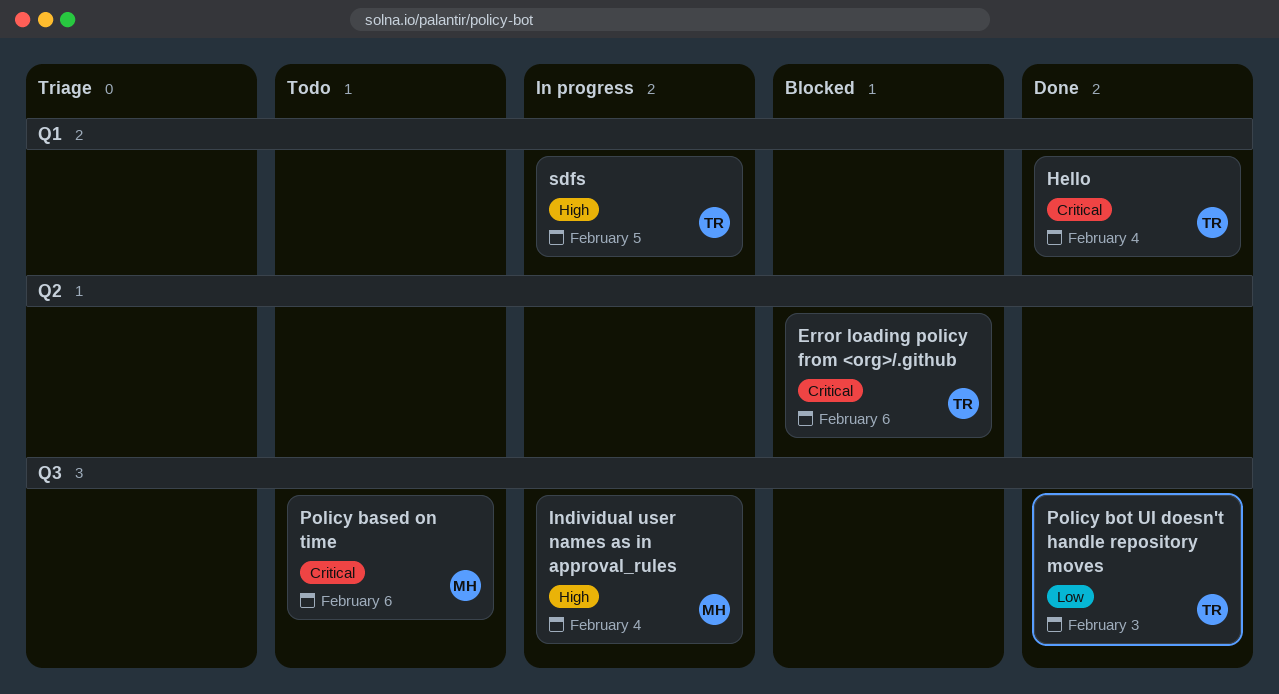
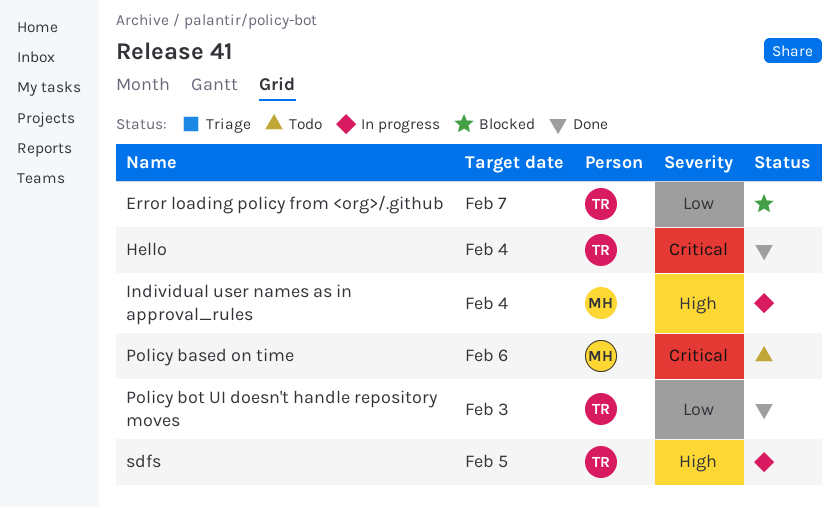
Error loading policy from <org>/.github, priority: Critical -> Low
Error loading policy from <org>/.github, due: Feb 6 -> Feb 7

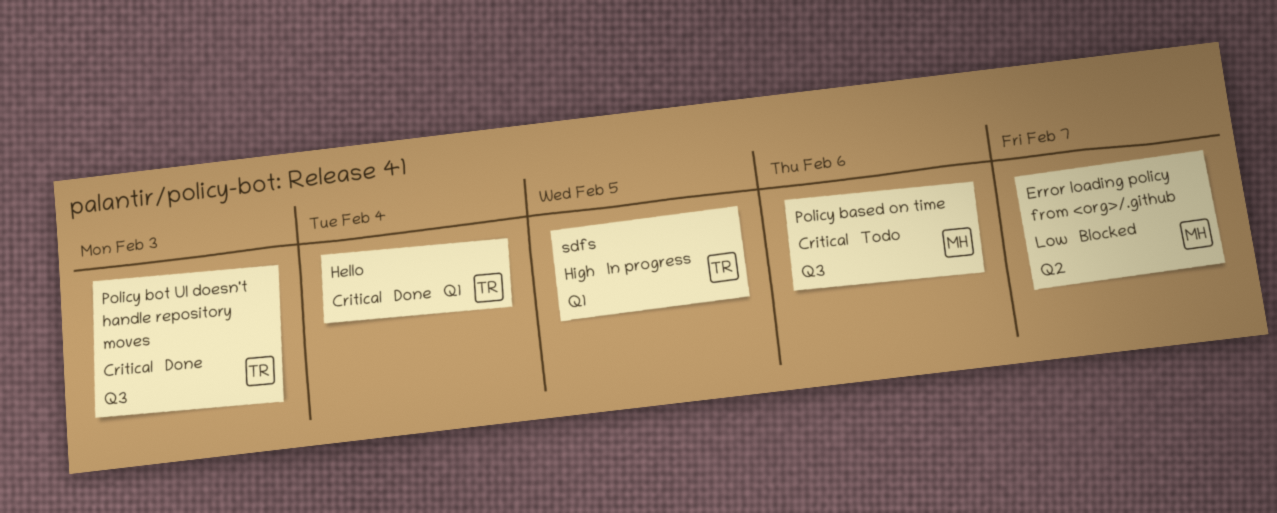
Error loading policy from <org>/.github, owner: TR -> MH
Individual user names as in approval_rules: present -> none
Policy bot UI doesn't handle repository moves, priority: Low -> Critical

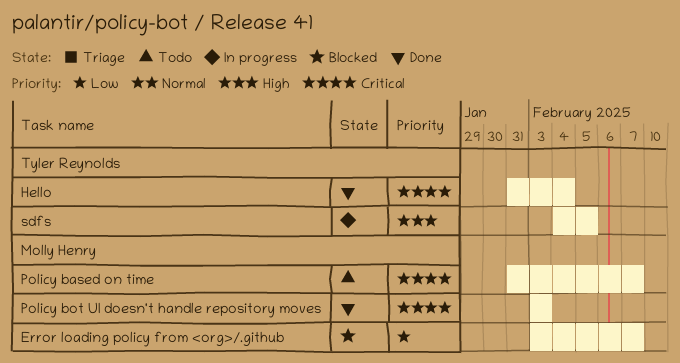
Policy based on time, due: Feb 6 -> Feb 7
Policy bot UI doesn't handle repository moves, owner: Tyler Reynolds -> Molly Henry

